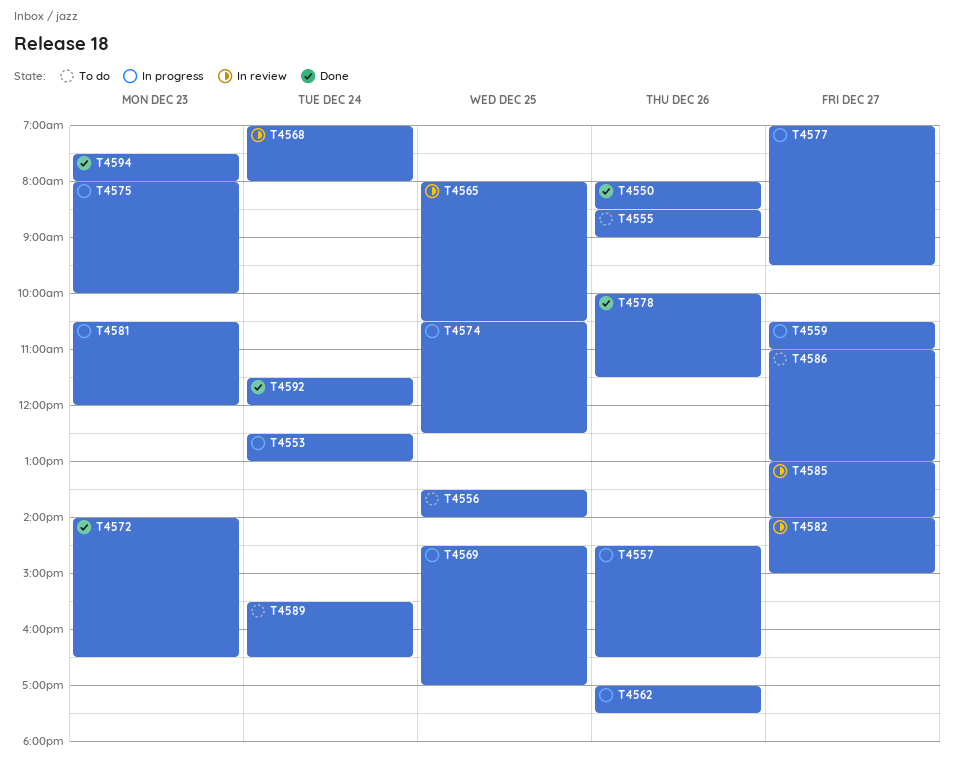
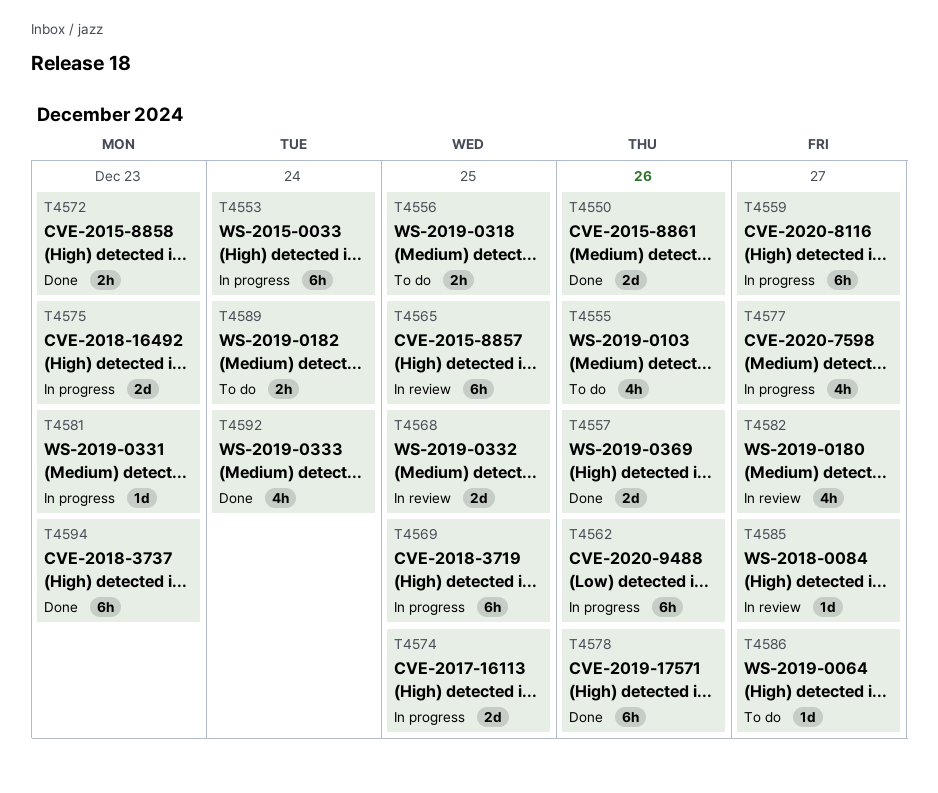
T4557, status: In progress -> Done
T4568, day: Dec 24 -> Dec 25

